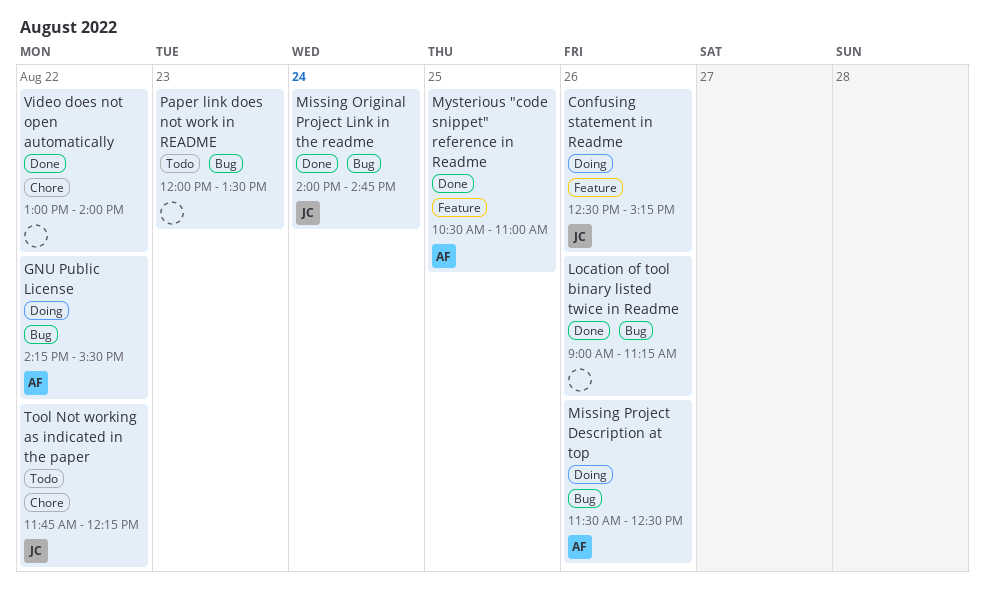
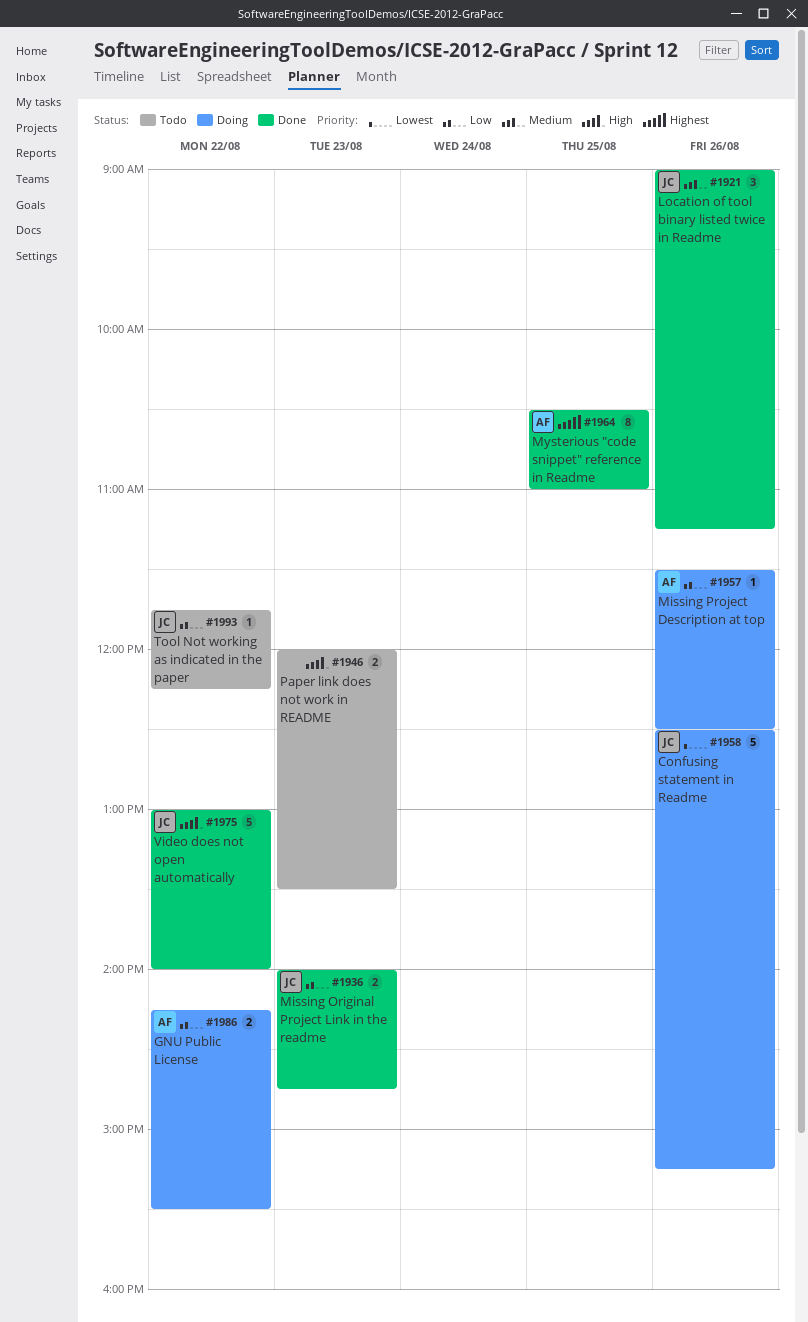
Location of tool binary listed twice in Readme, owner: none -> JC
Missing Original Project Link in the readme, day: Aug 24 -> Aug 23
Video does not open automatically, owner: none -> JC

